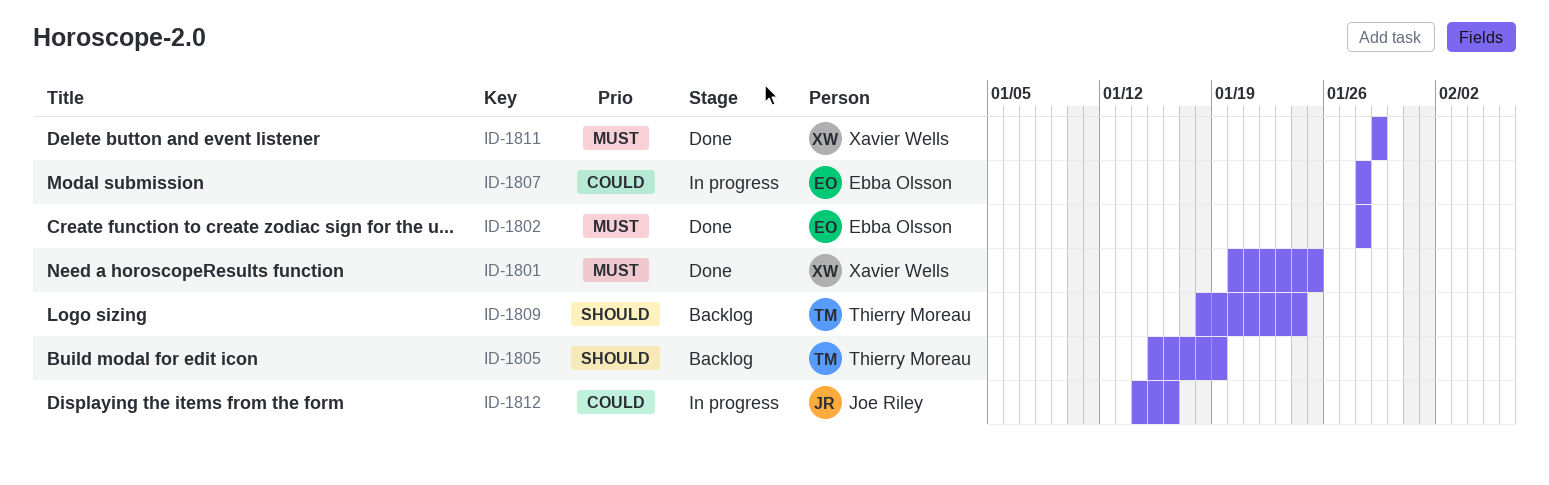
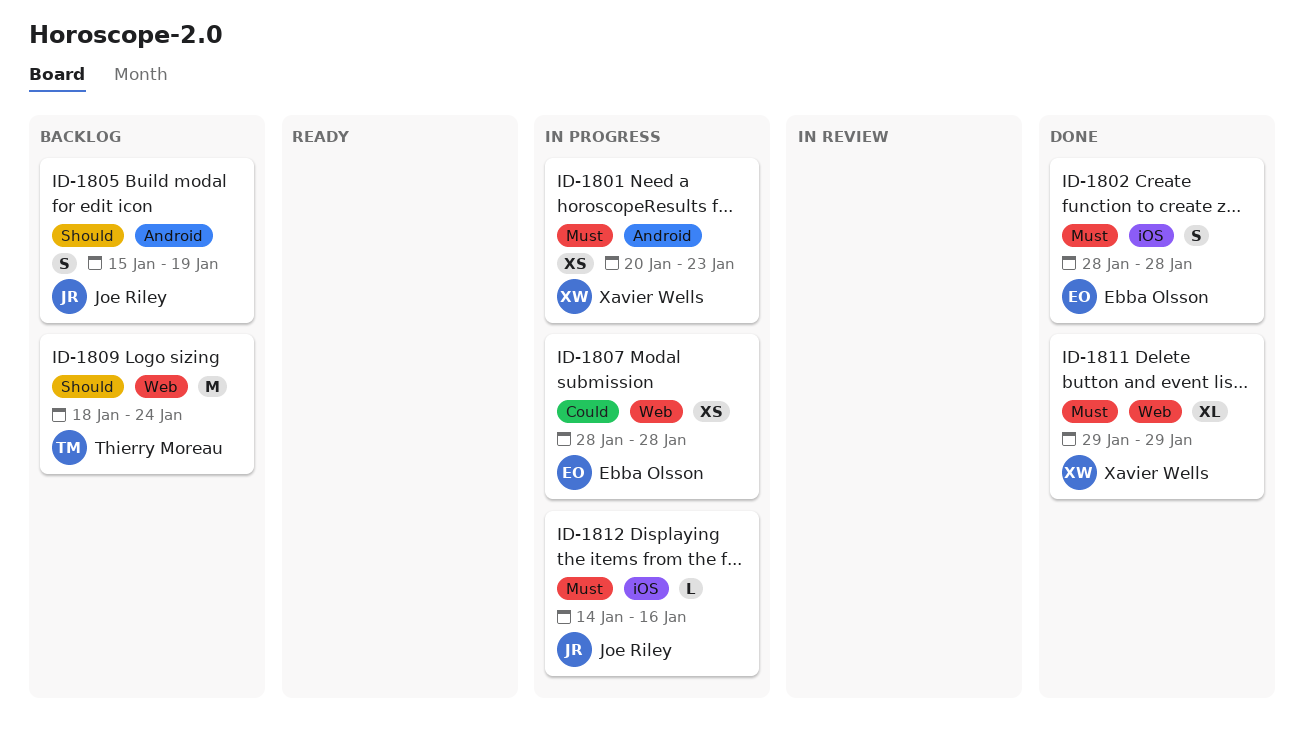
ID-1801, status: Done -> In progress
ID-1801, due: Jan 25 -> Jan 23
ID-1805, owner: Thierry Moreau -> Joe Riley
ID-1812, priority: Could -> Must

